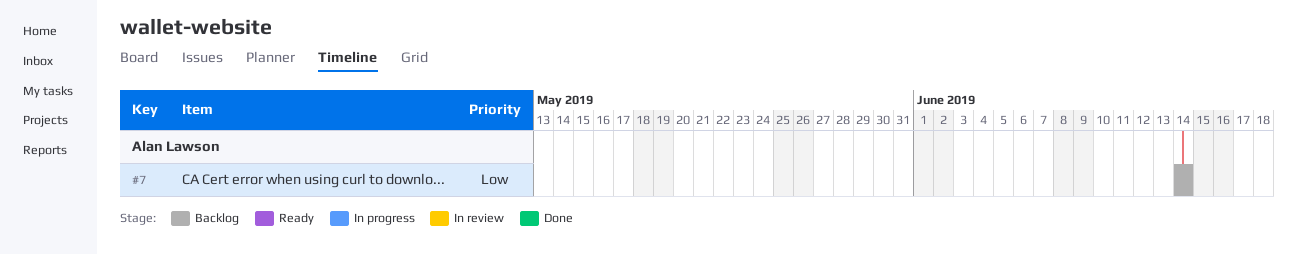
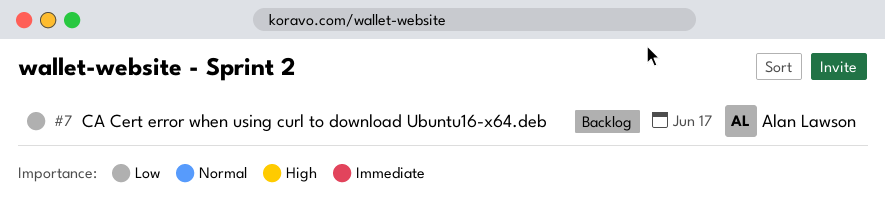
#7, due: Jun 14 -> Jun 17

